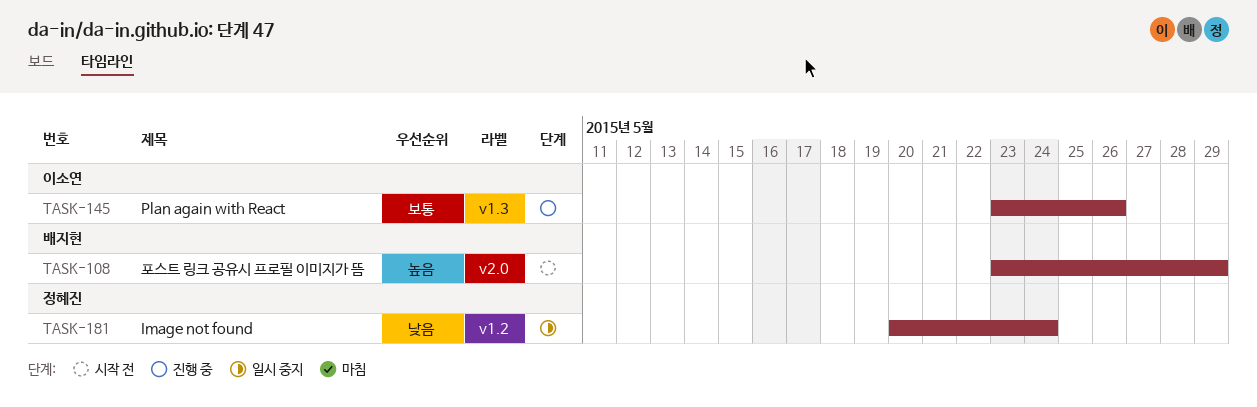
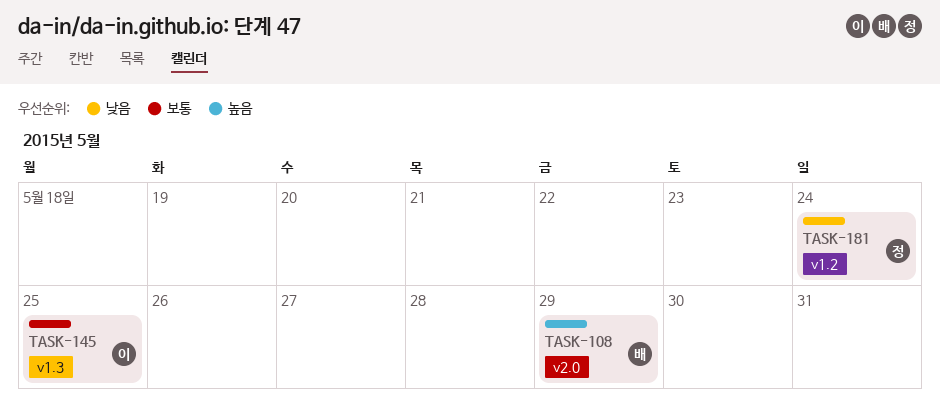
TASK-145, due: May 26 -> May 25

